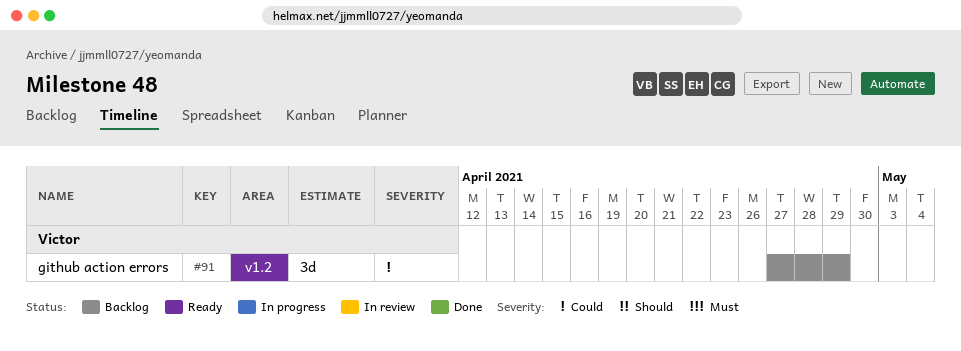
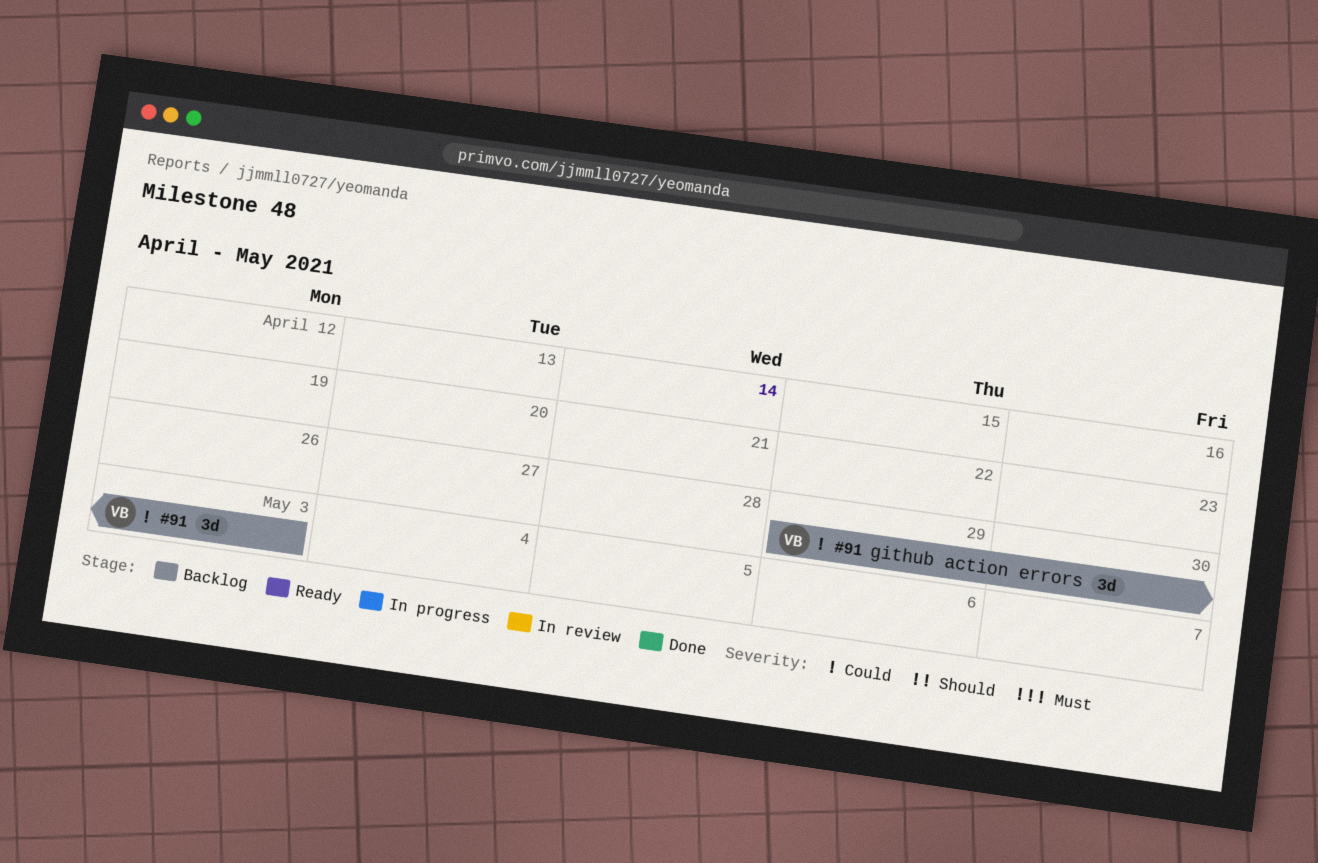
#91, start: Apr 27 -> Apr 29
#91, due: Apr 29 -> May 3

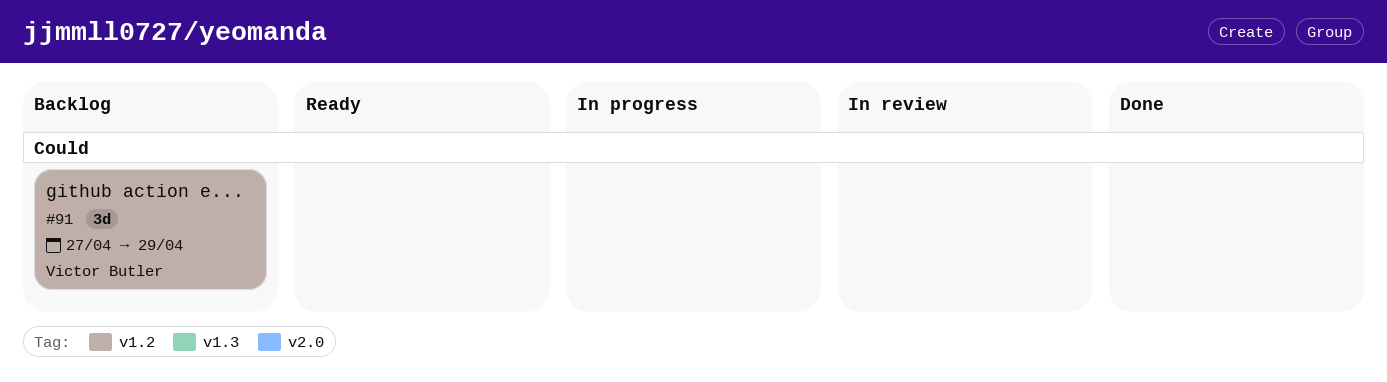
#91, start: Apr 29 -> Apr 27
#91, due: May 3 -> Apr 29

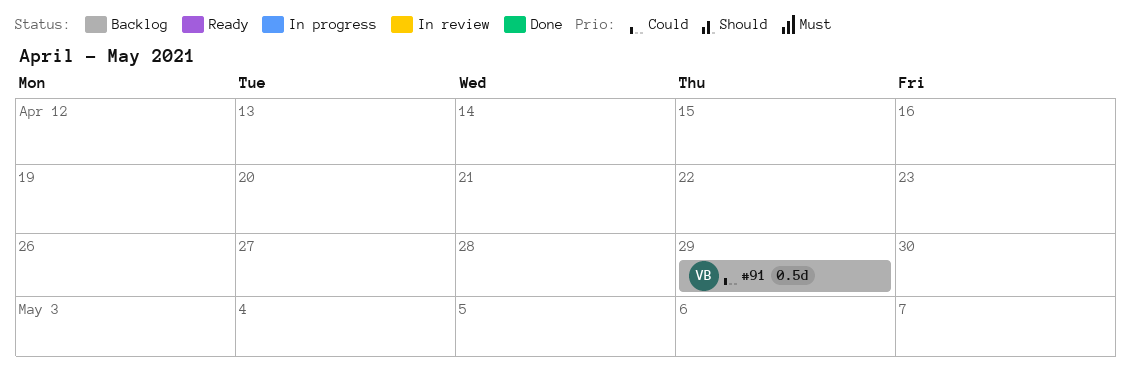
#91, estimate: 3d -> 0.5d
#91, start: Apr 27 -> Apr 29

